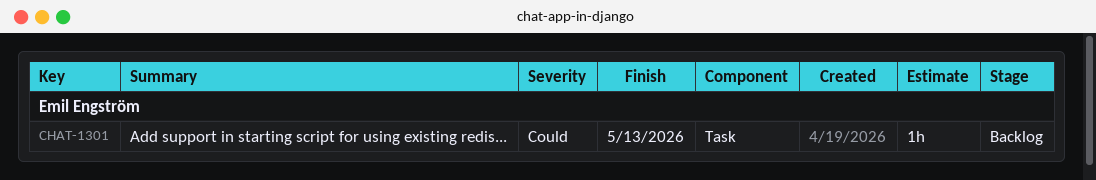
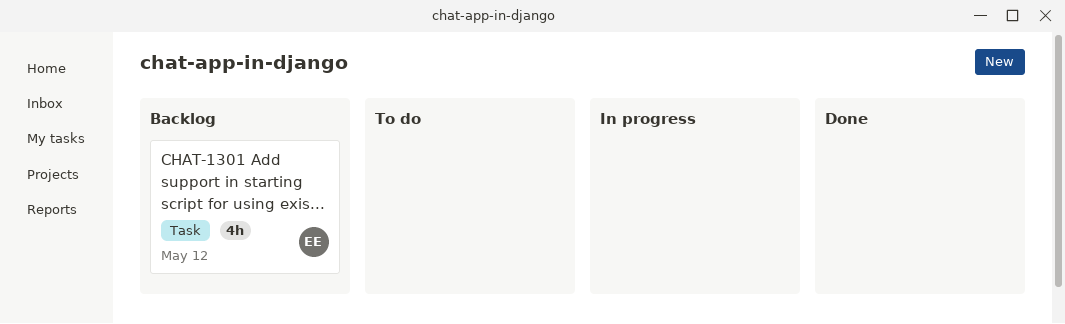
CHAT-1301, estimate: 1h -> 4h
CHAT-1301, due: May 13 -> May 12

